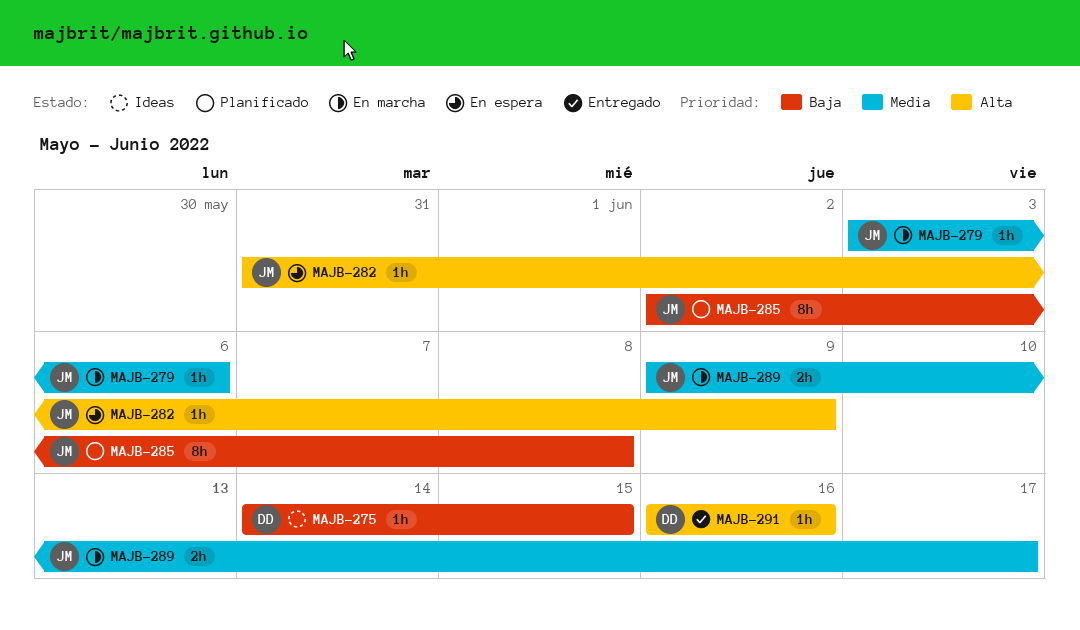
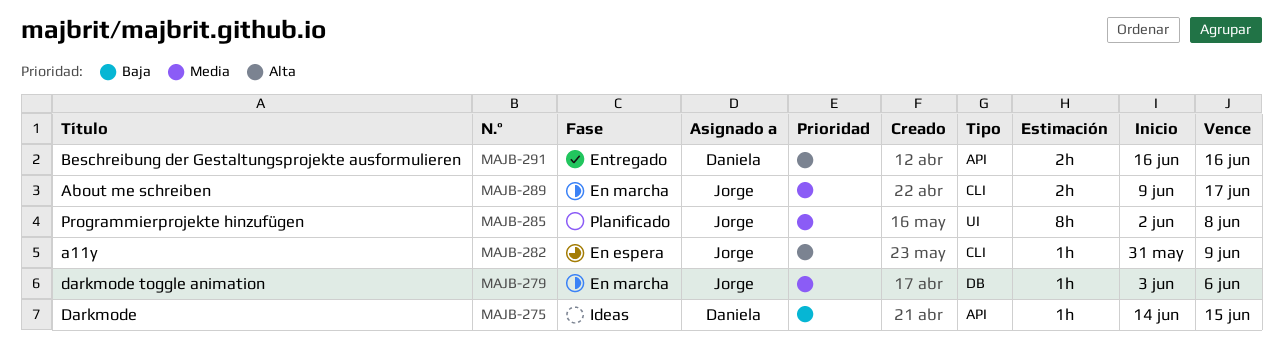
MAJB-285, priority: Baja -> Media
MAJB-291, estimate: 1h -> 2h

